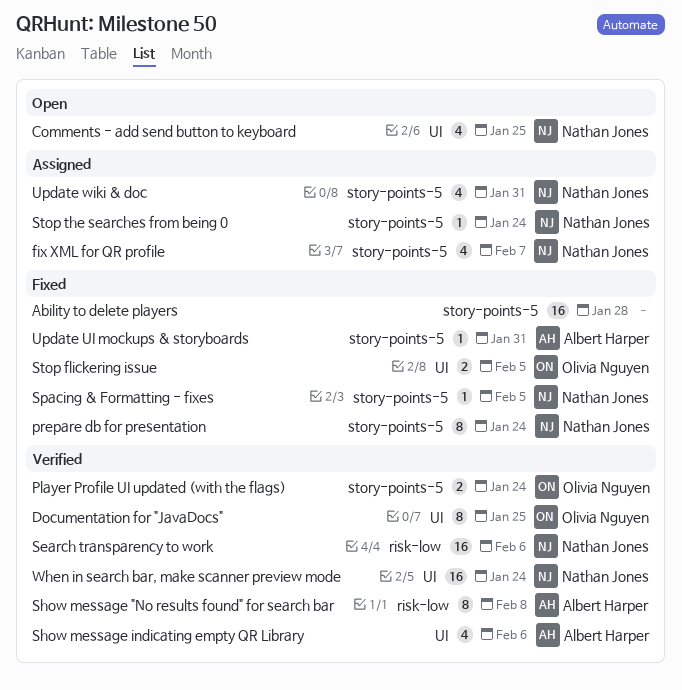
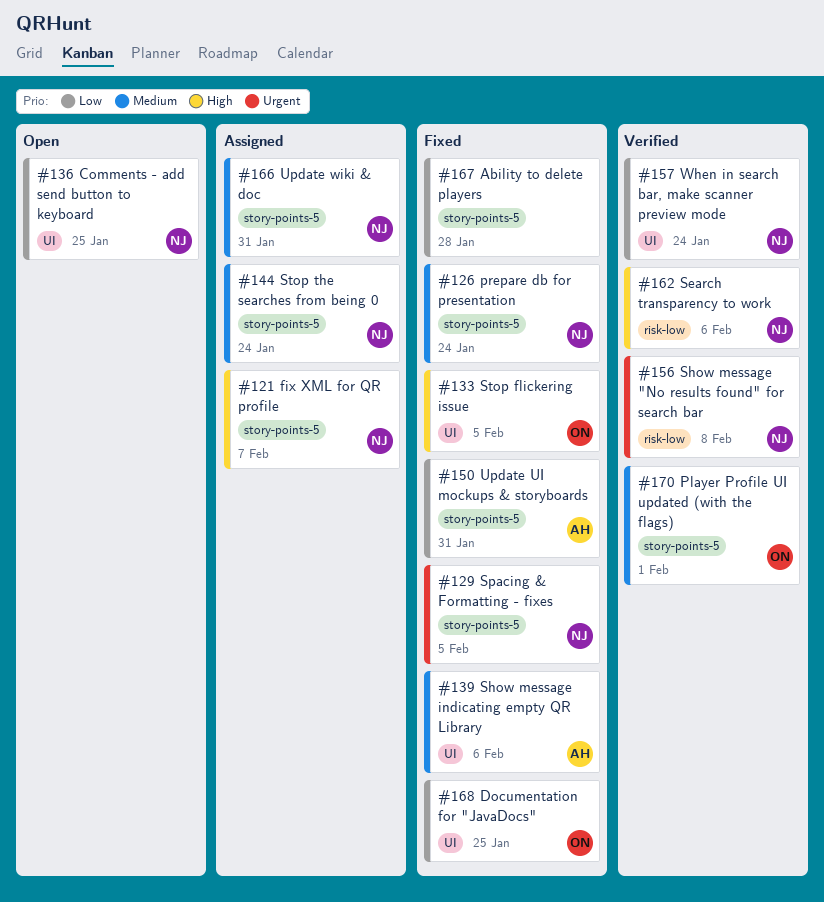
Documentation for "JavaDocs", status: Verified -> Fixed
Player Profile UI updated (with the flags), due: Jan 24 -> Feb 1
Show message "No results found" for search bar, owner: Albert Harper -> Nathan Jones
Show message indicating empty QR Library, status: Verified -> Fixed

